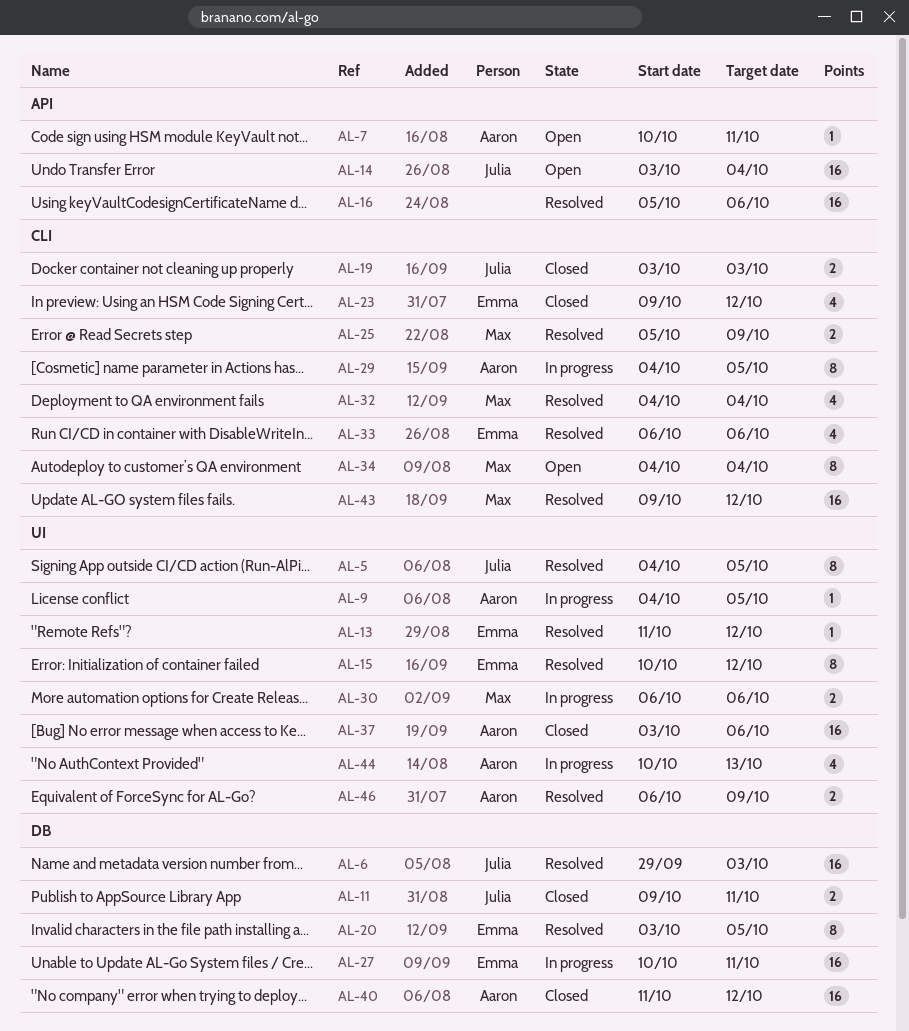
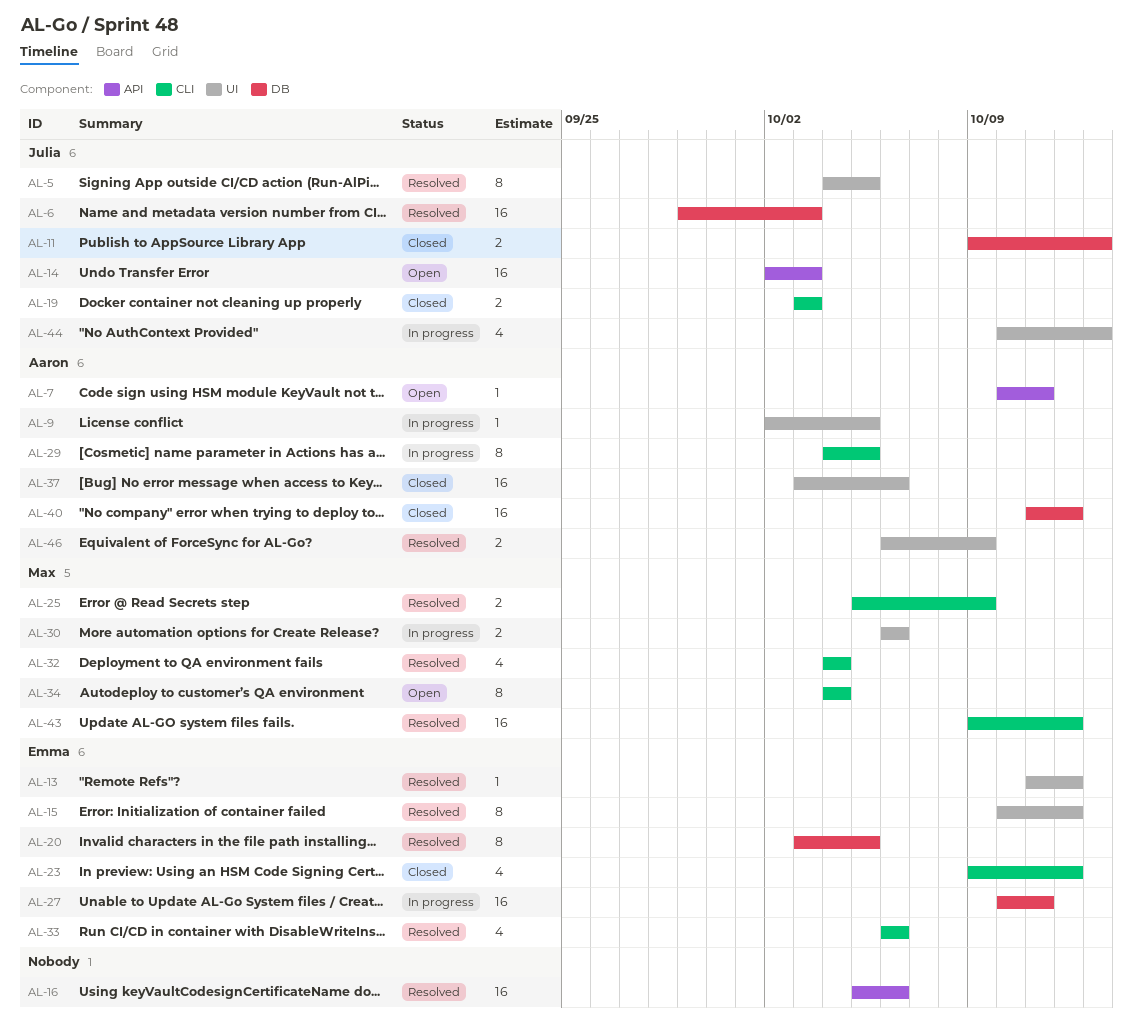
AL-9, start: Oct 4 -> Oct 2
AL-11, due: Oct 11 -> Oct 13
AL-14, start: Oct 3 -> Oct 2
AL-14, due: Oct 4 -> Oct 3
AL-44, owner: Aaron -> Julia

